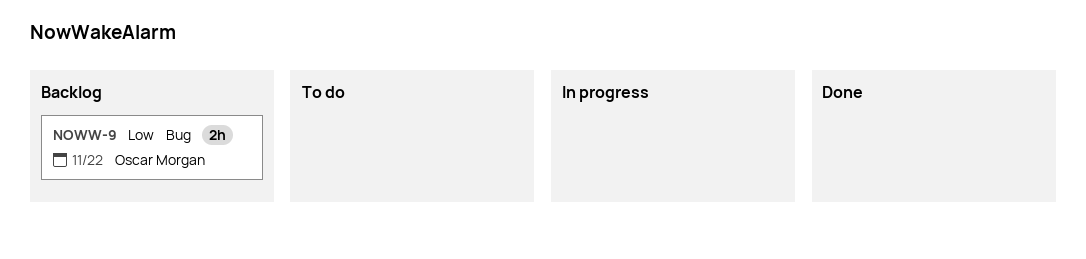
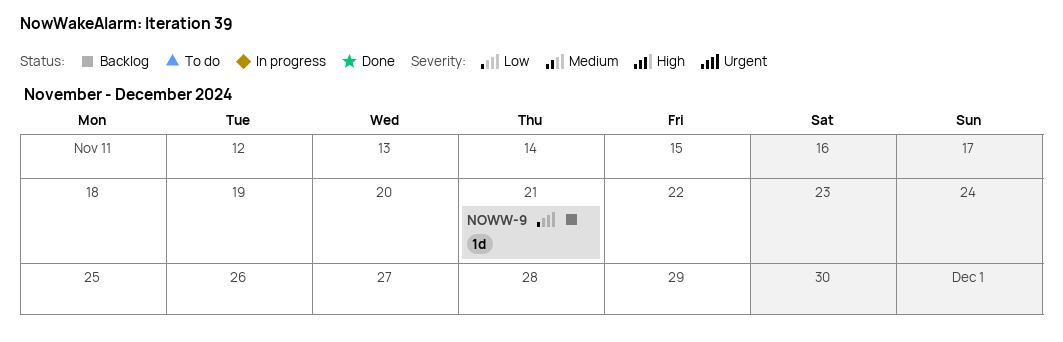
NOWW-9, estimate: 2h -> 1d
NOWW-9, due: Nov 22 -> Nov 21

